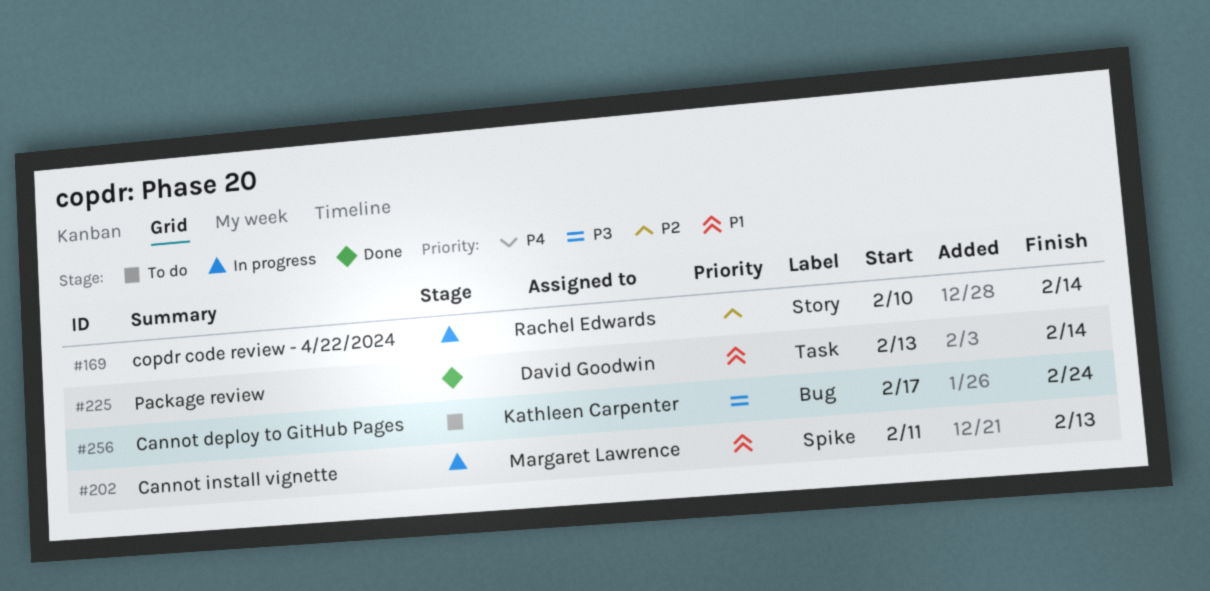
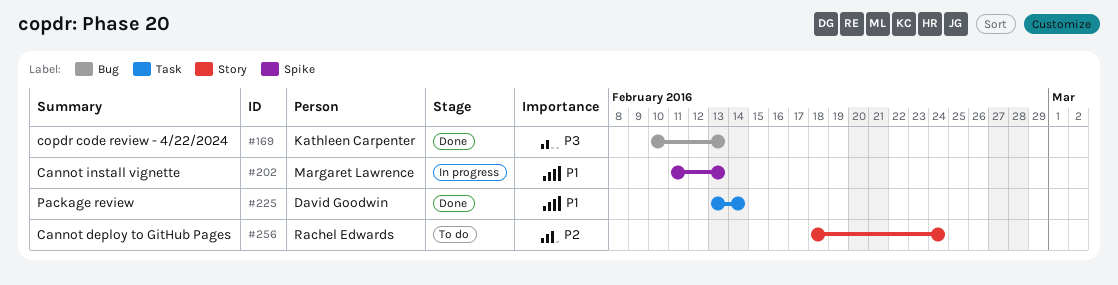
#169, status: In progress -> Done
#169, owner: Rachel Edwards -> Kathleen Carpenter
#169, priority: P2 -> P3
#169, label: Story -> Bug
#169, due: Feb 14 -> Feb 13
#256, owner: Kathleen Carpenter -> Rachel Edwards
#256, priority: P3 -> P2
#256, label: Bug -> Story
#256, start: Feb 17 -> Feb 18

